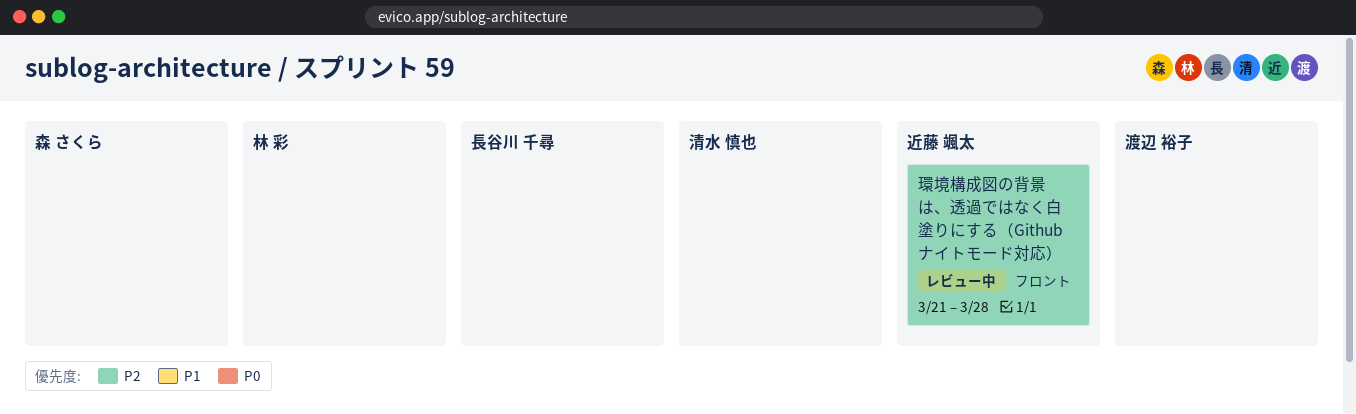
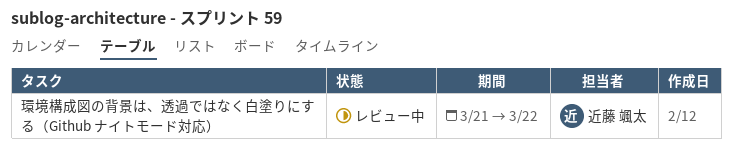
環境構成図の背景は、透過ではなく白塗りにする（Github ナイトモード対応）, due: Mar 28 -> Mar 22

